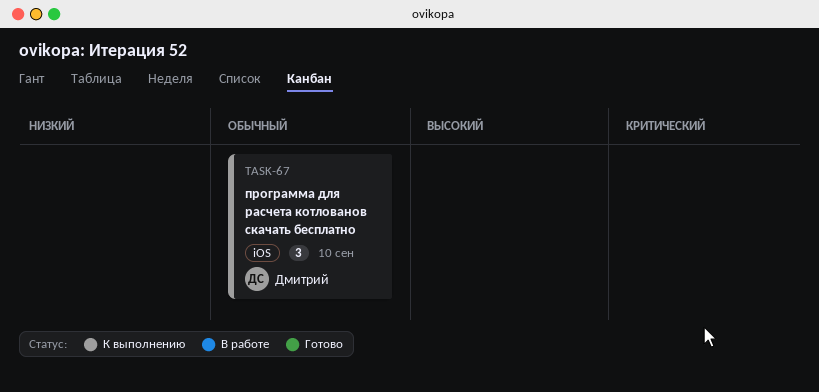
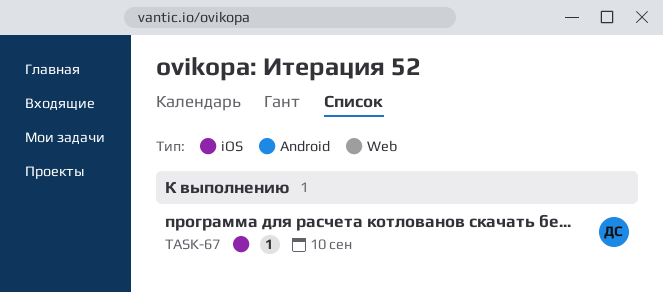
TASK-67, estimate: 3 -> 1

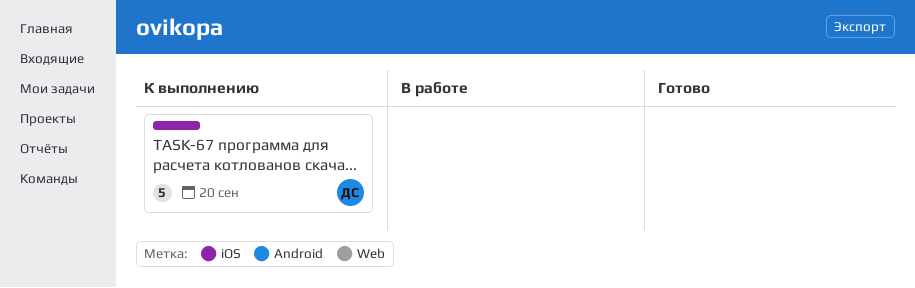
TASK-67, estimate: 1 -> 5
TASK-67, due: Sep 10 -> Sep 20

